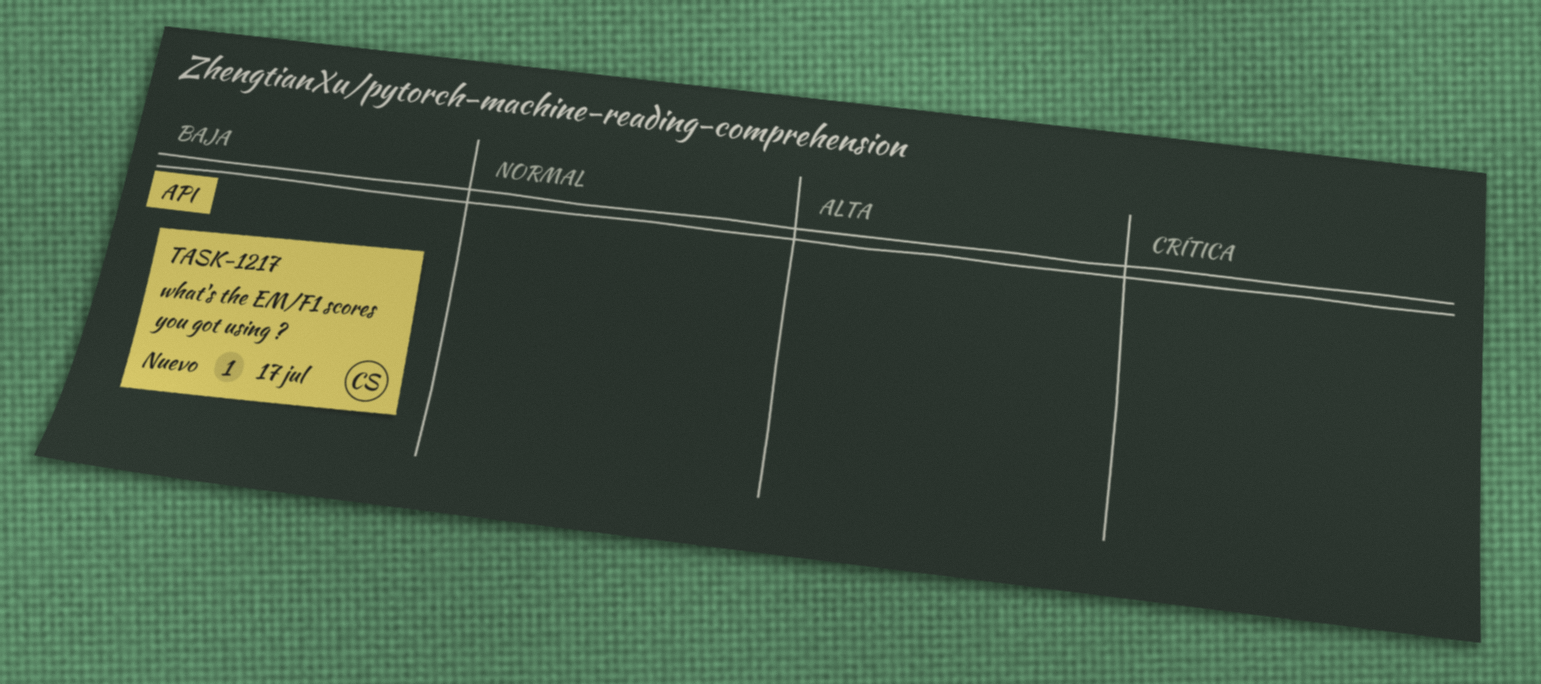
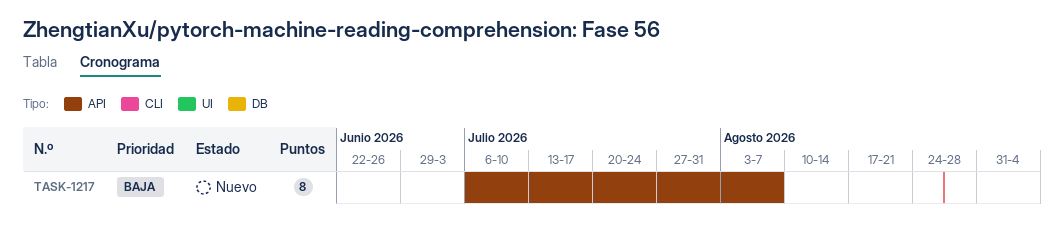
TASK-1217, estimate: 1 -> 8
TASK-1217, due: Jul 17 -> Aug 7

